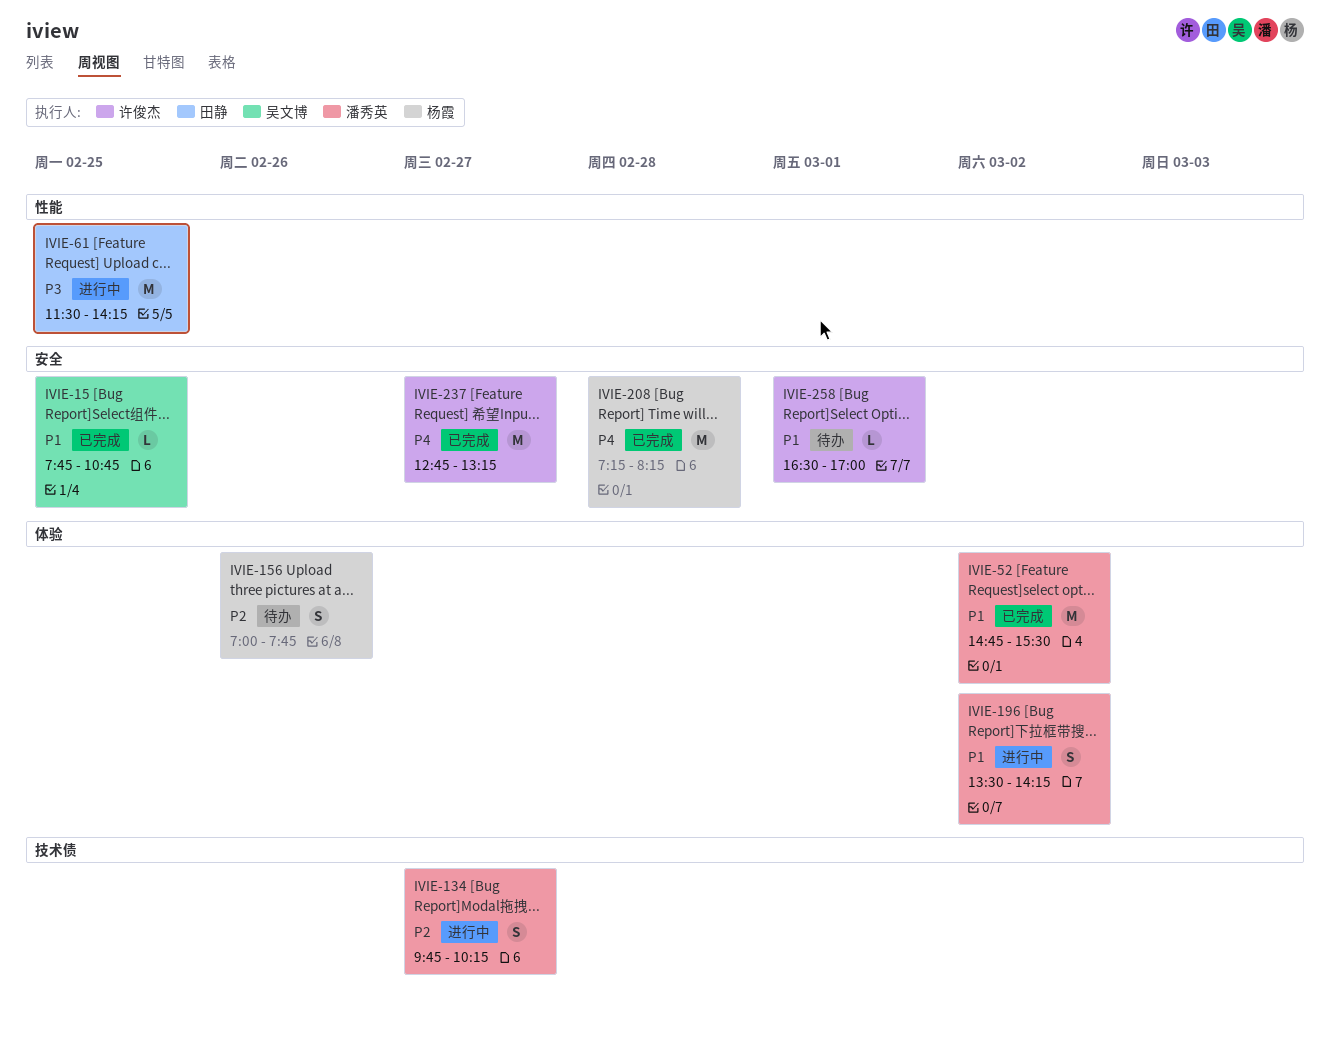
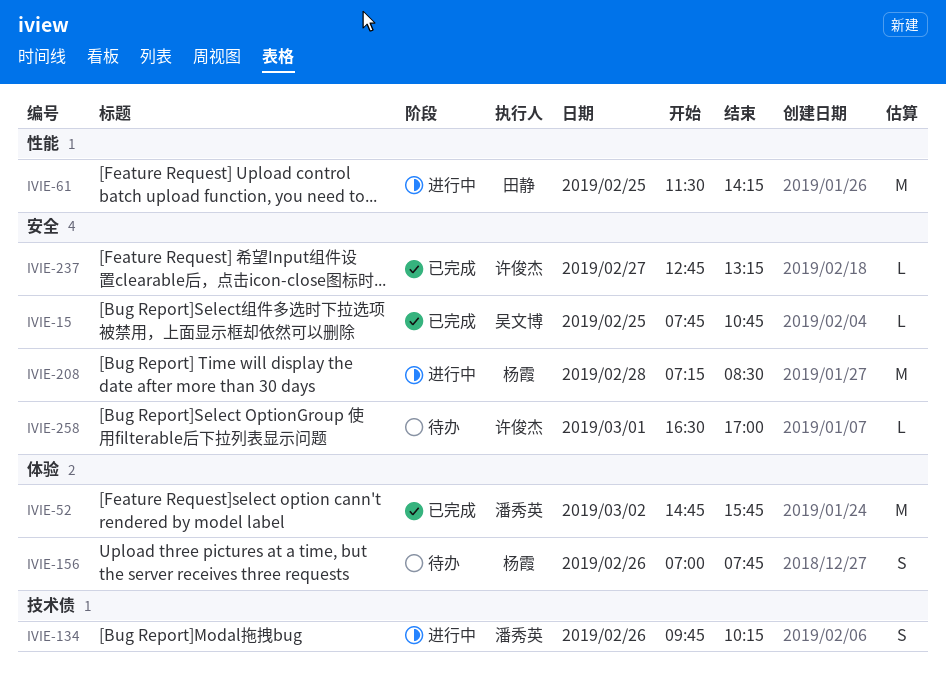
IVIE-52, ends: 15:30 -> 15:45
IVIE-134, day: Feb 27 -> Feb 26
IVIE-196: present -> none
IVIE-208, status: 已完成 -> 进行中
IVIE-208, ends: 08:15 -> 08:30
IVIE-237, estimate: M -> L

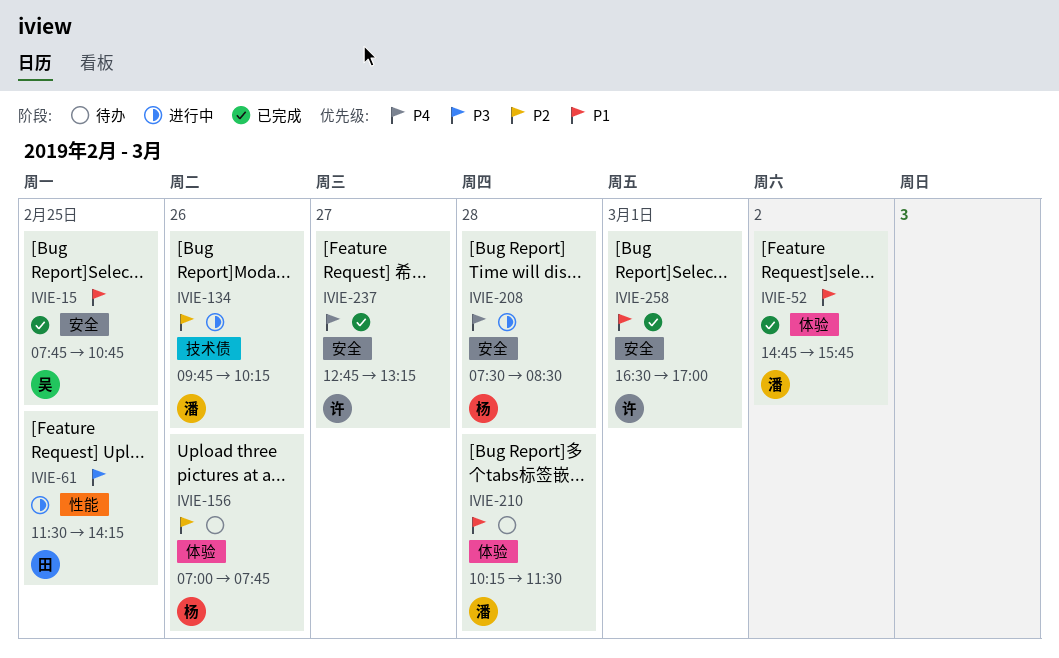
IVIE-208, begins: 07:15 -> 07:30
IVIE-210: none -> present
IVIE-258, status: 待办 -> 已完成

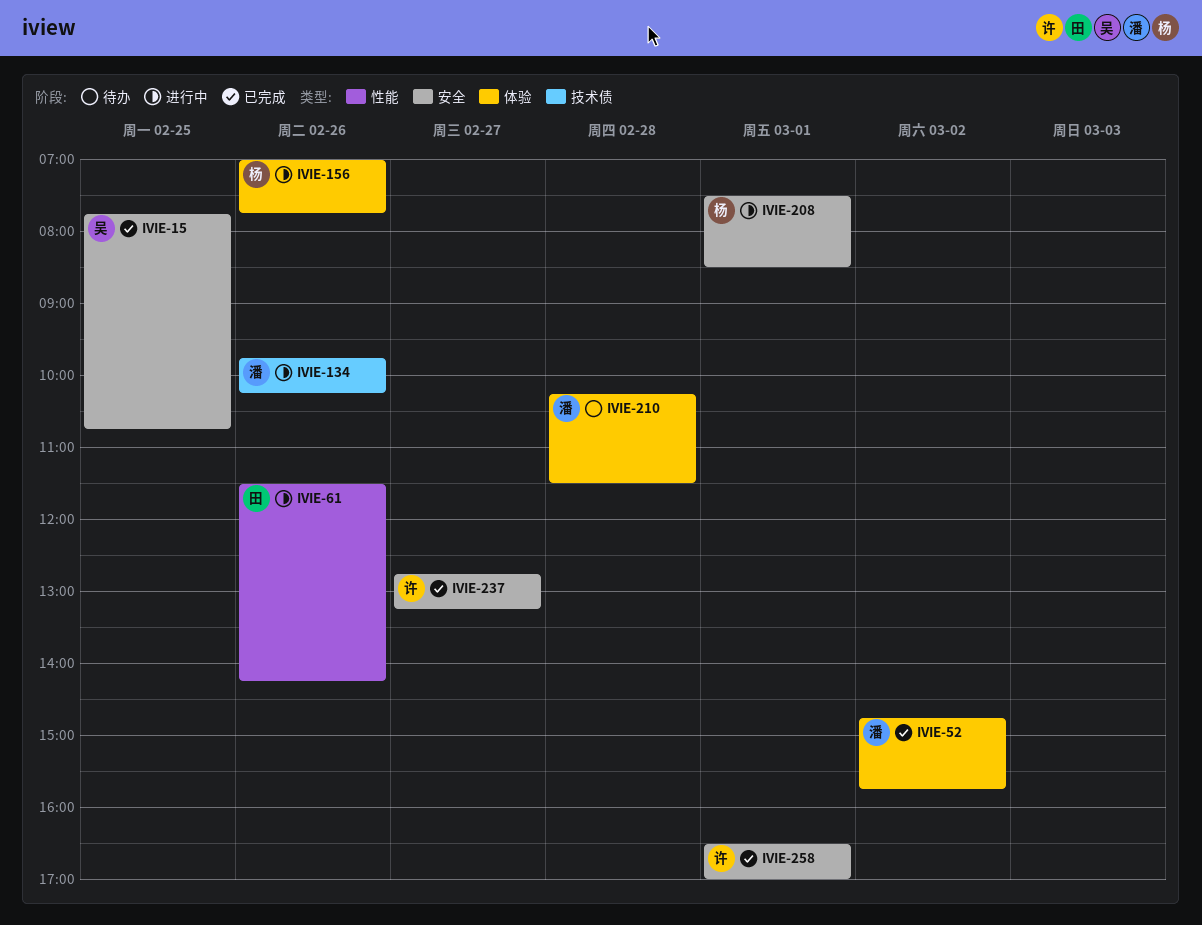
IVIE-61, day: Feb 25 -> Feb 26
IVIE-156, status: 待办 -> 进行中
IVIE-208, day: Feb 28 -> Mar 1

